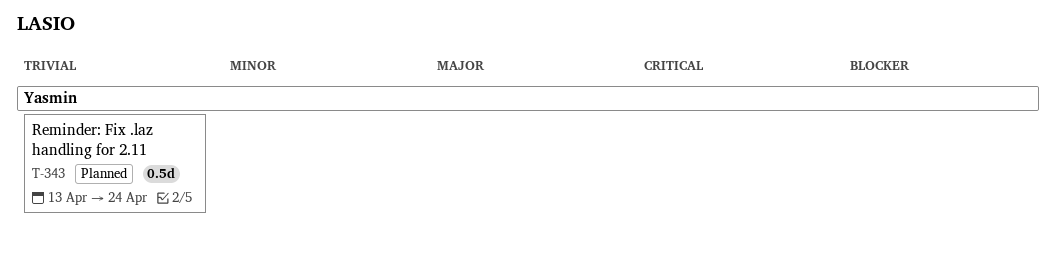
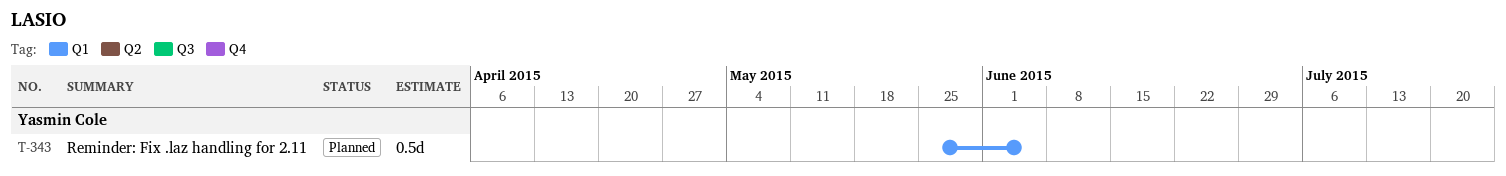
T-343, start: Apr 13 -> May 25
T-343, due: Apr 24 -> Jun 5

